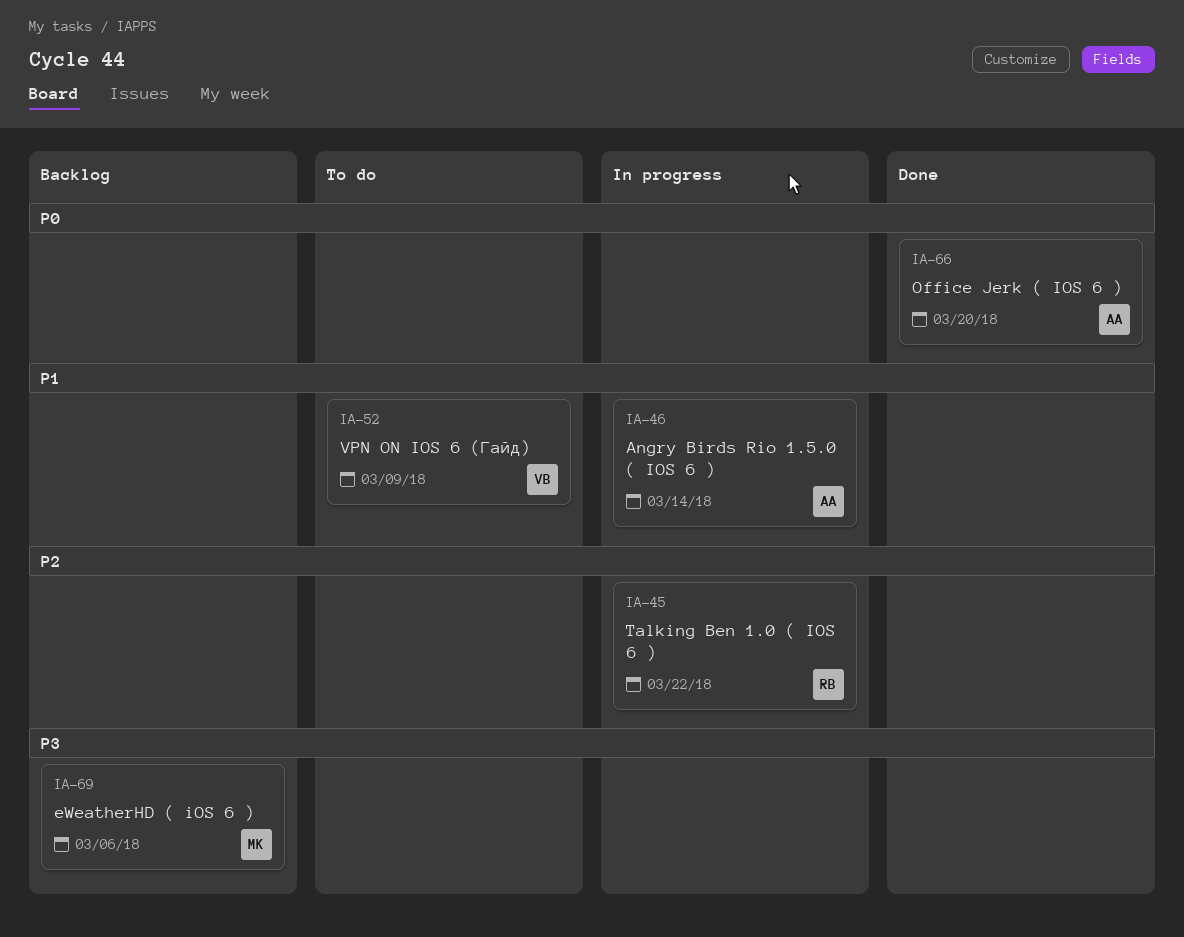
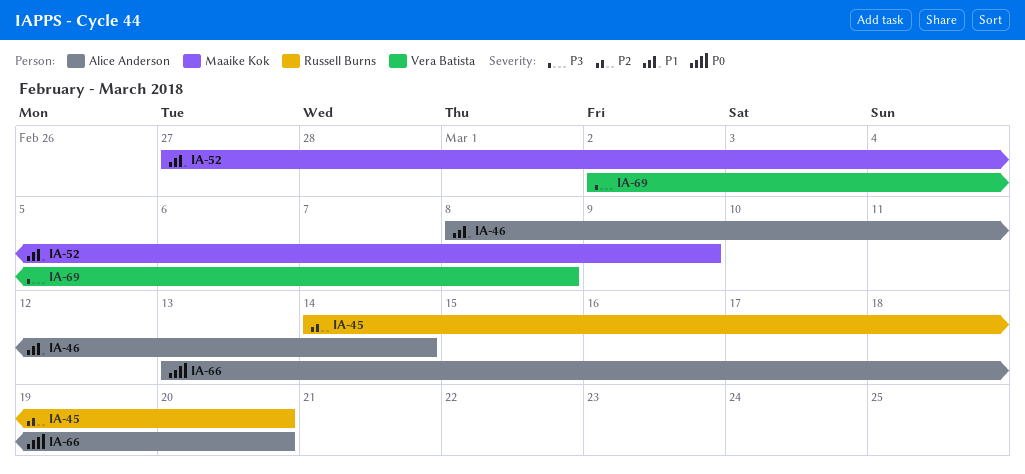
IA-45, due: Mar 22 -> Mar 20
IA-52, owner: Vera Batista -> Maaike Kok
IA-69, owner: Maaike Kok -> Vera Batista
IA-69, due: Mar 6 -> Mar 8

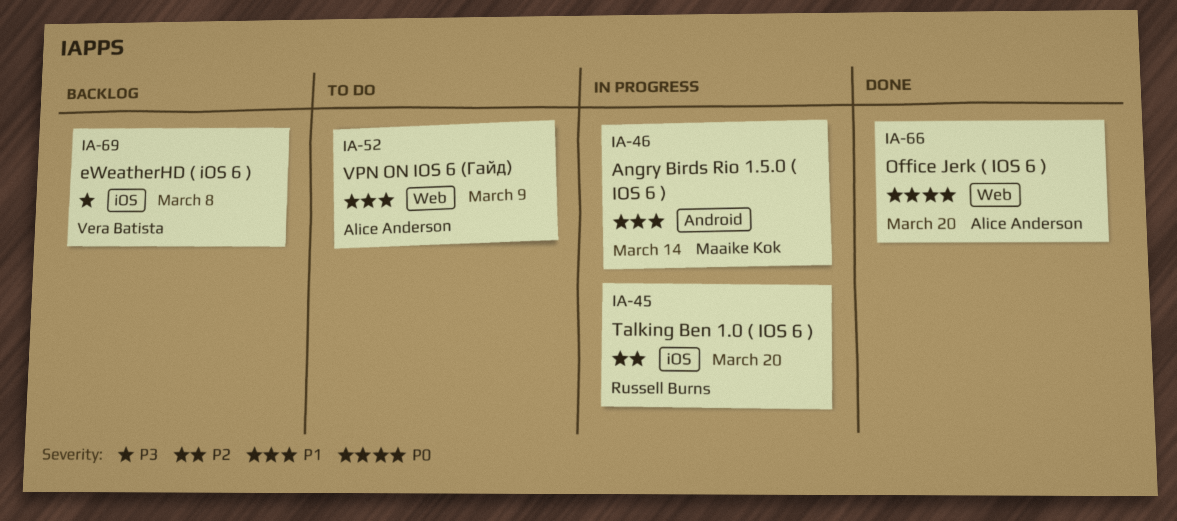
IA-46, owner: Alice Anderson -> Maaike Kok
IA-52, owner: Maaike Kok -> Alice Anderson

